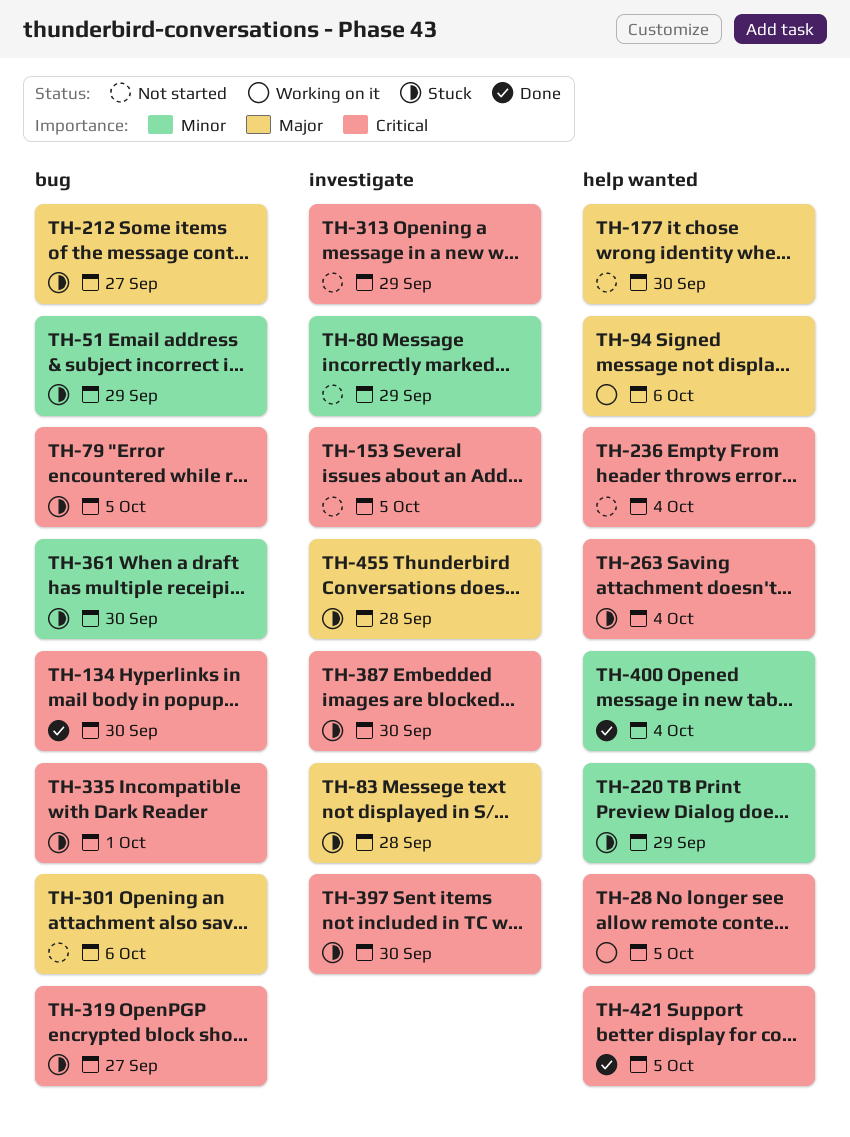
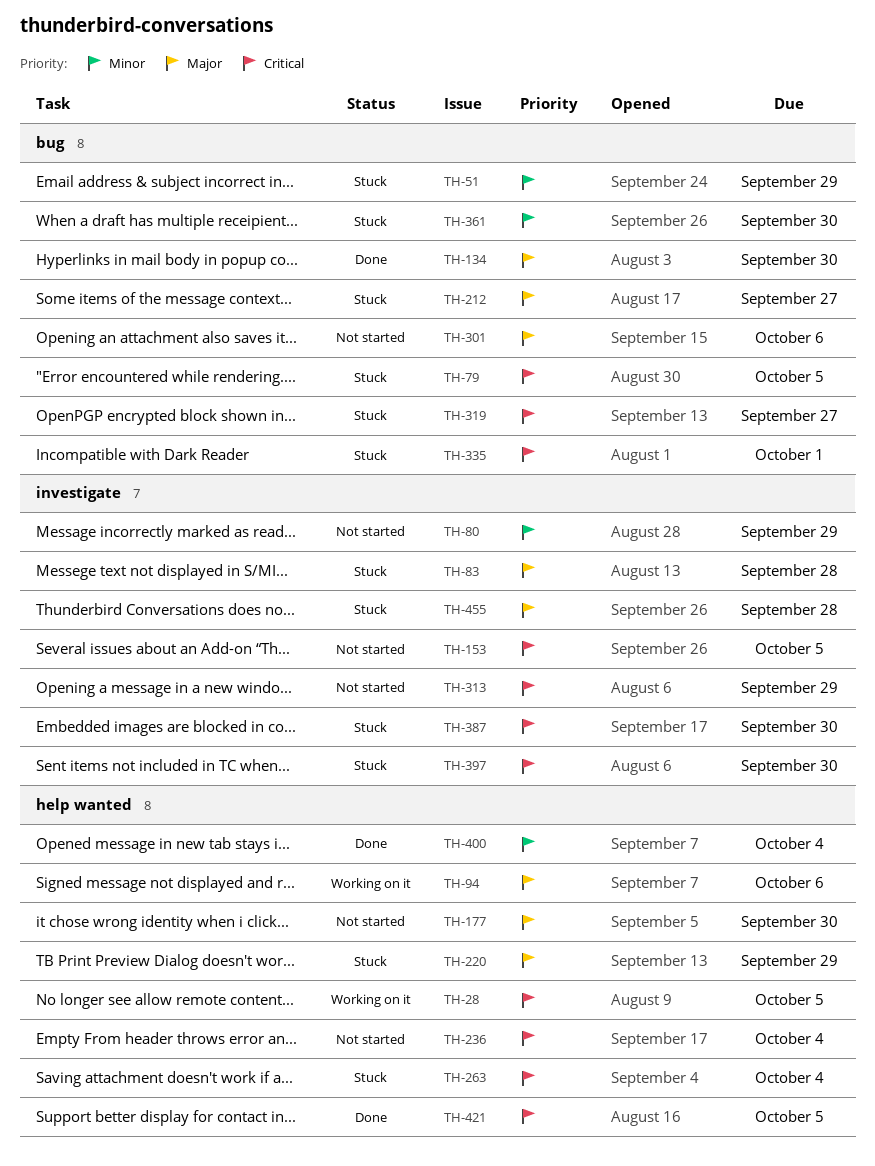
TH-134, priority: Critical -> Major
TH-220, priority: Minor -> Major

